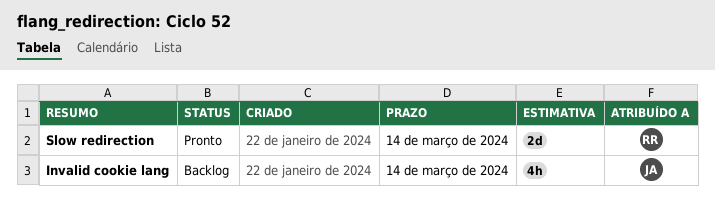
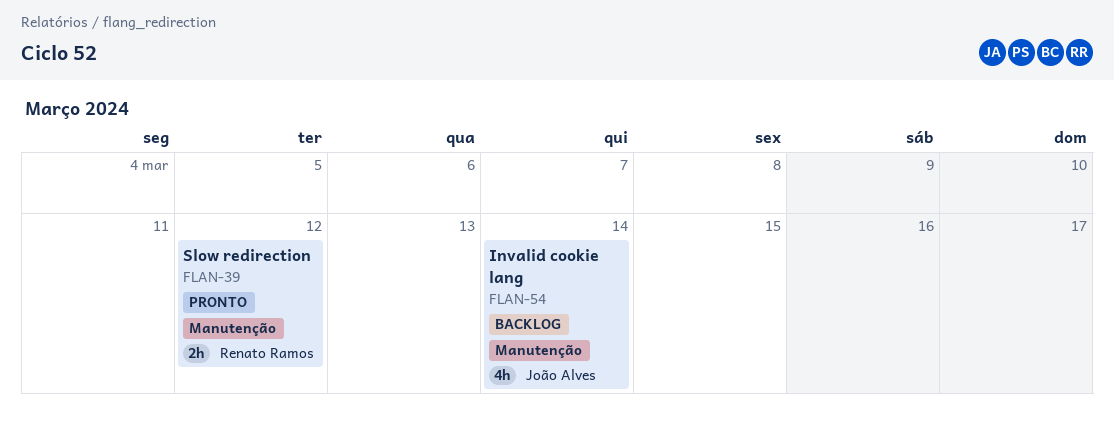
Slow redirection, estimate: 2d -> 2h
Slow redirection, due: Mar 14 -> Mar 12

